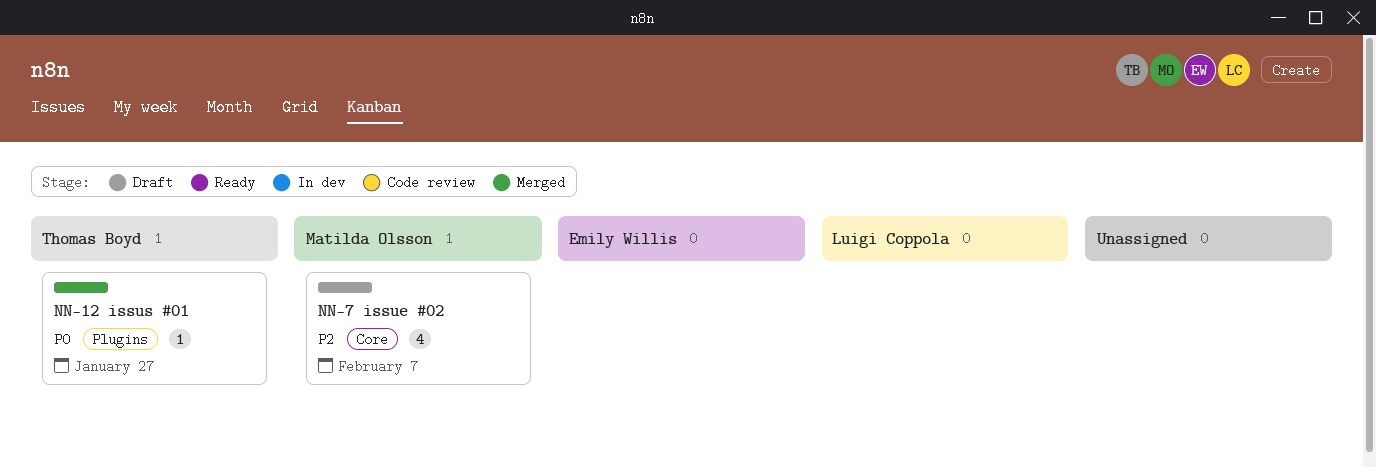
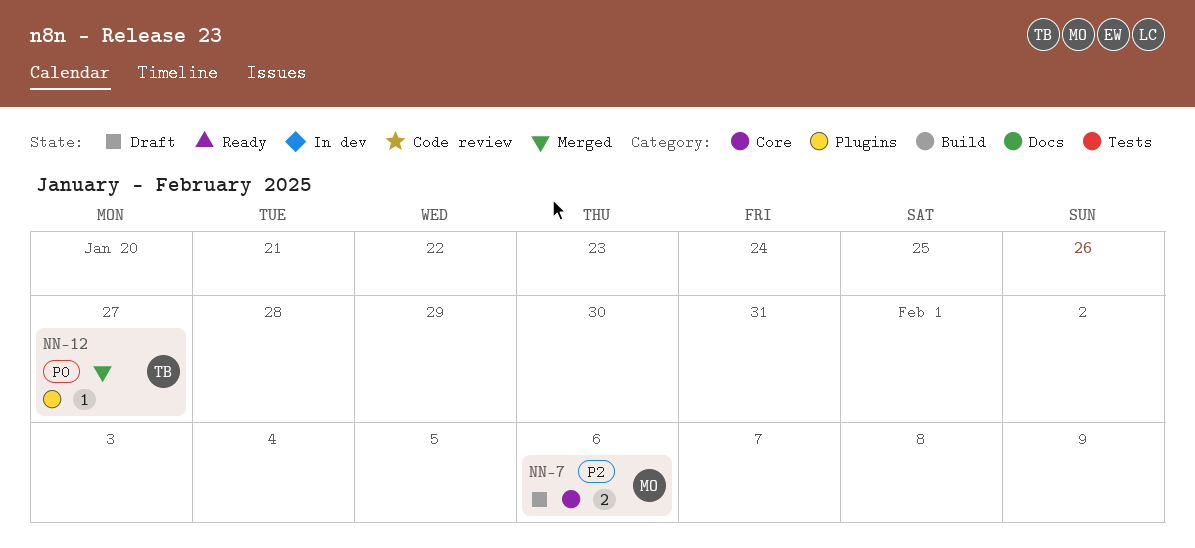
NN-7, estimate: 4 -> 2
NN-7, due: Feb 7 -> Feb 6

